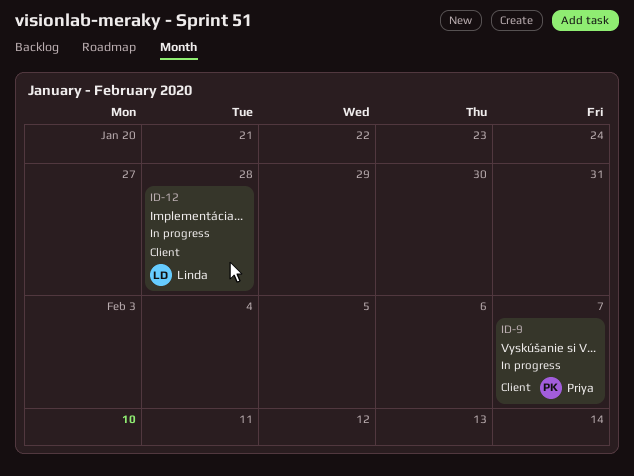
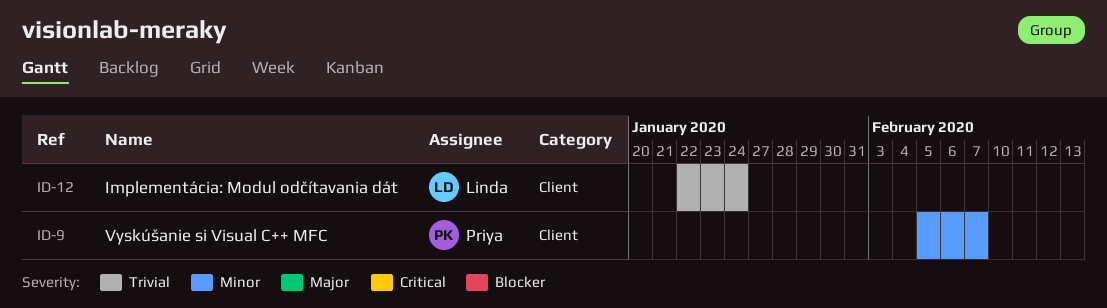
ID-12, due: Jan 28 -> Jan 24

